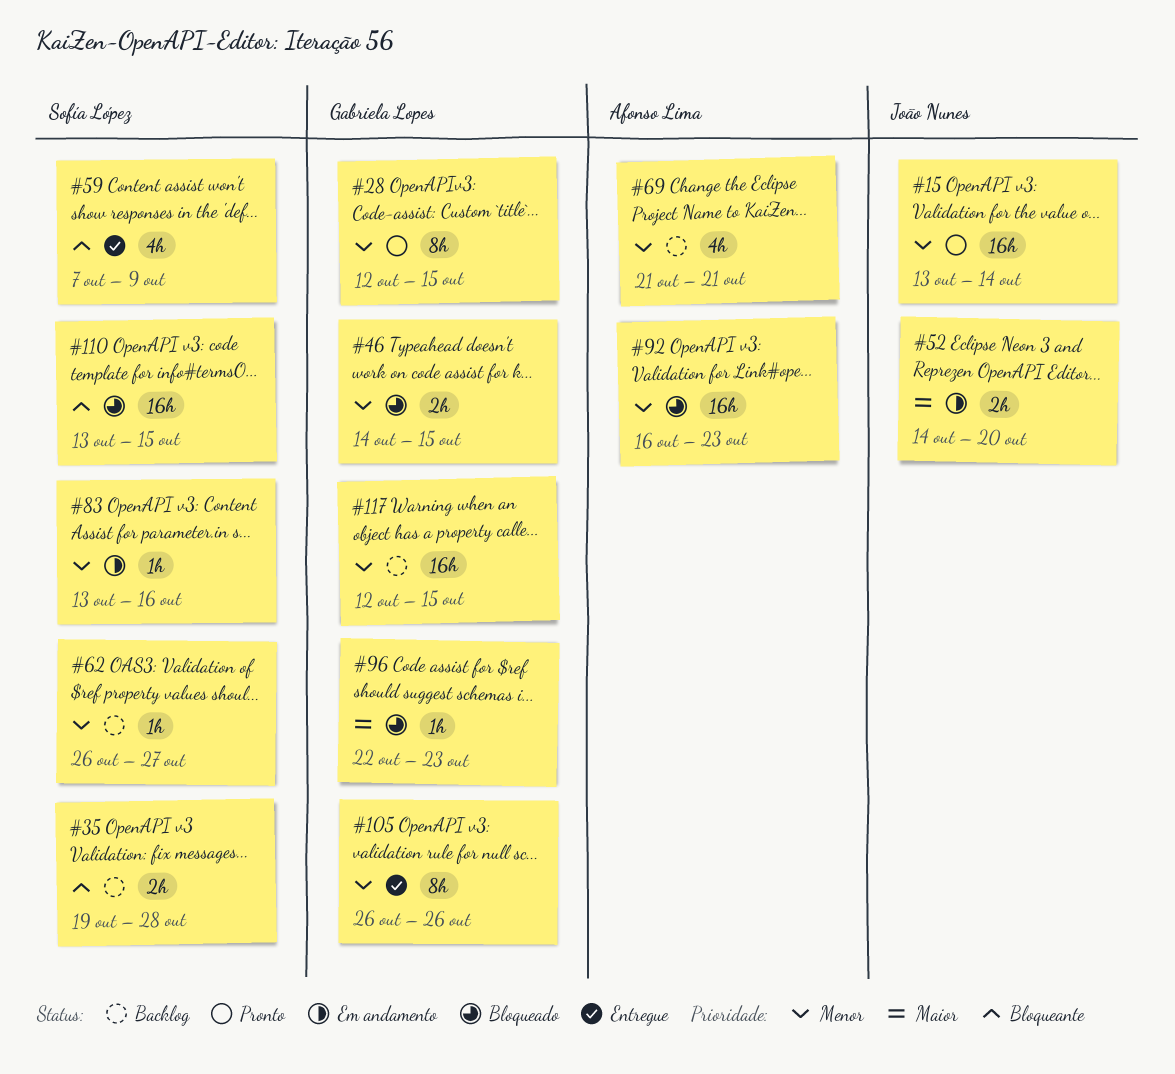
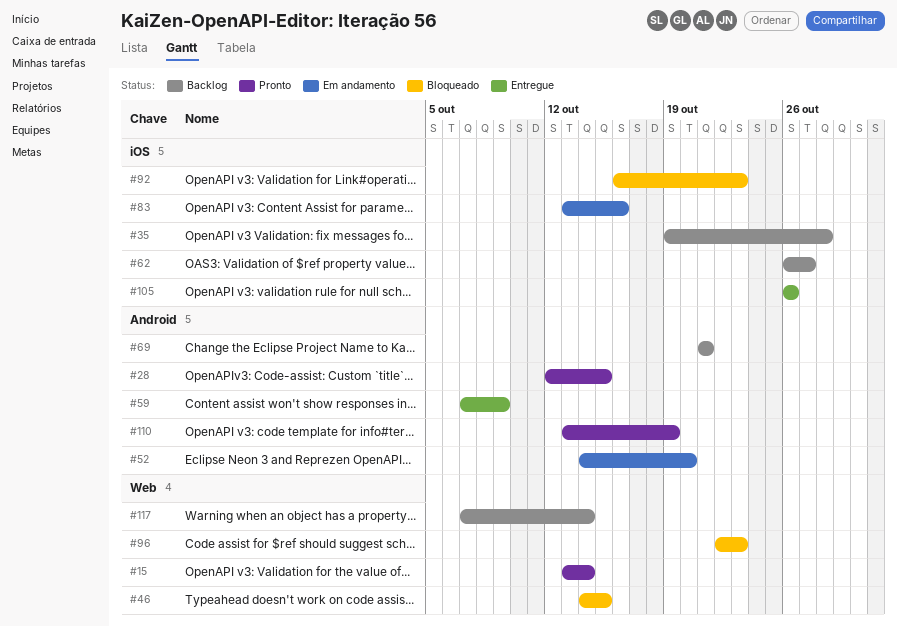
#110, status: Bloqueado -> Pronto
#110, due: Oct 15 -> Oct 19
#117, start: Oct 12 -> Oct 7
#117, due: Oct 15 -> Oct 14

